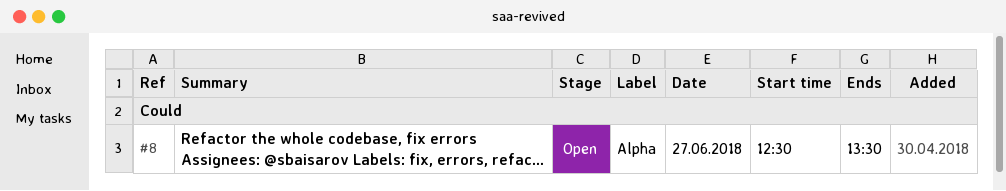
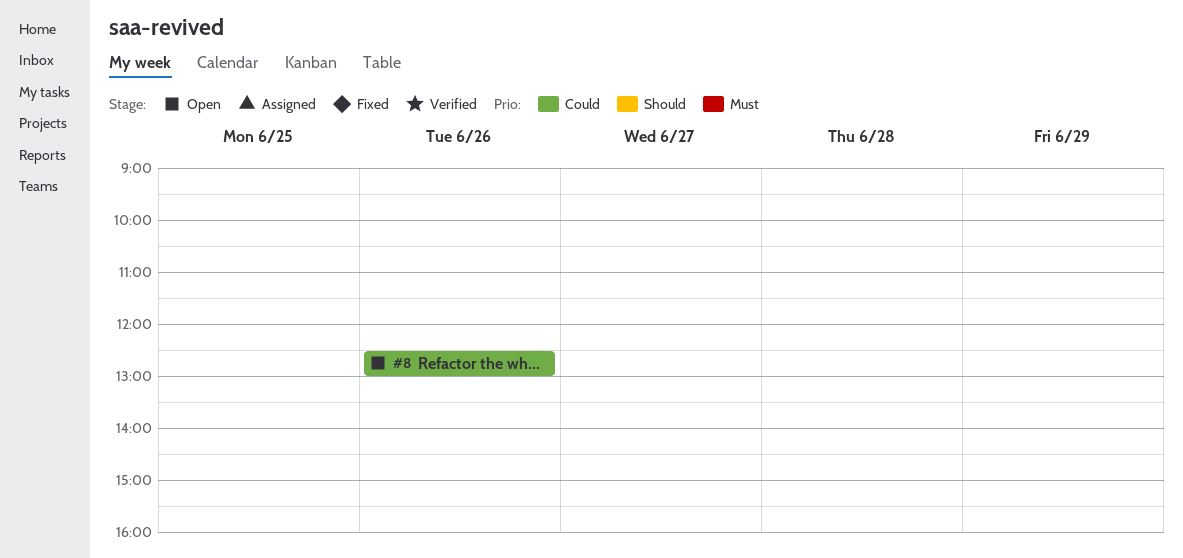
#8, day: Jun 27 -> Jun 26
#8, ends: 13:30 -> 13:00

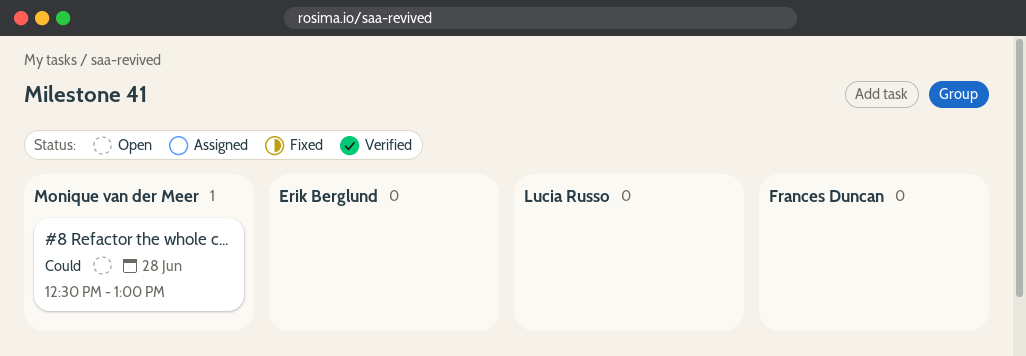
#8, day: Jun 26 -> Jun 28

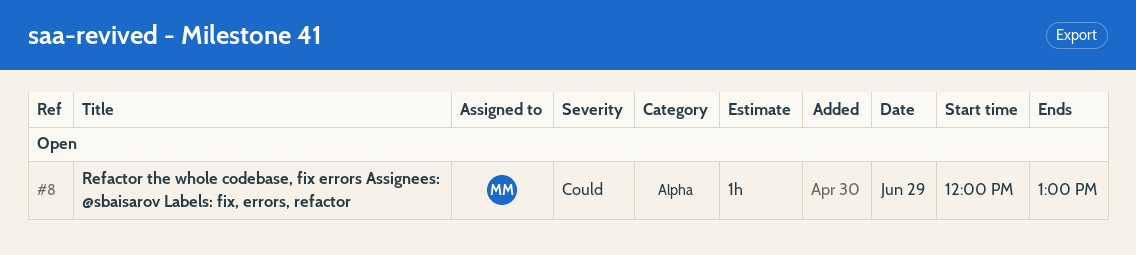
#8, day: Jun 28 -> Jun 29
#8, begins: 12:30 -> 12:00

